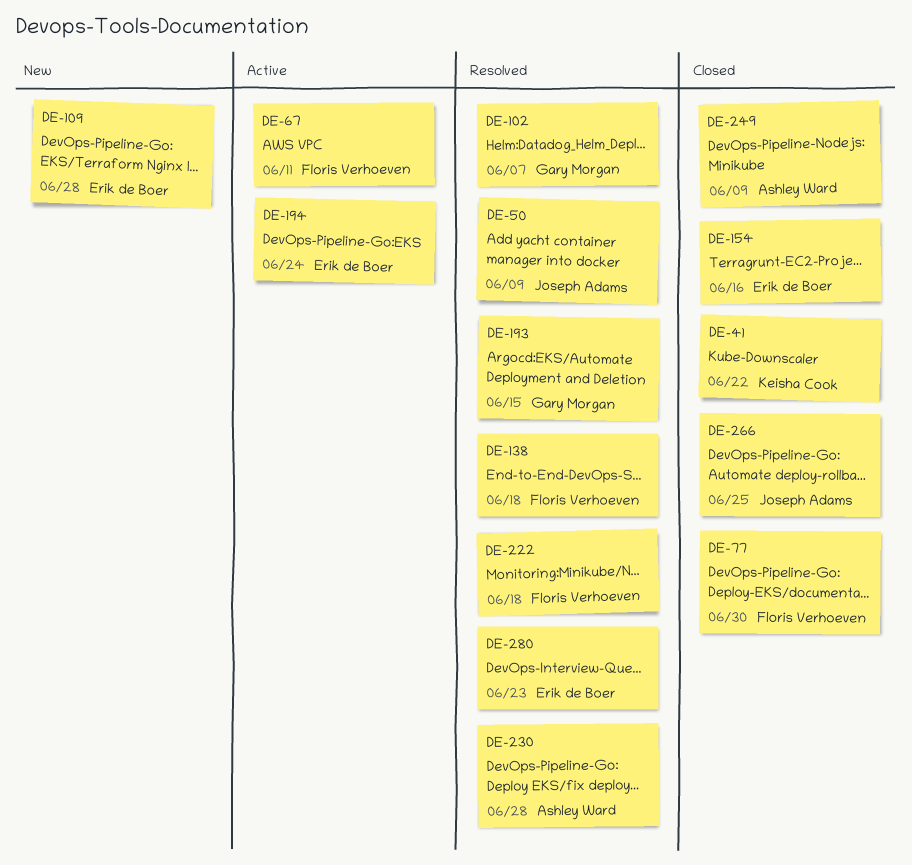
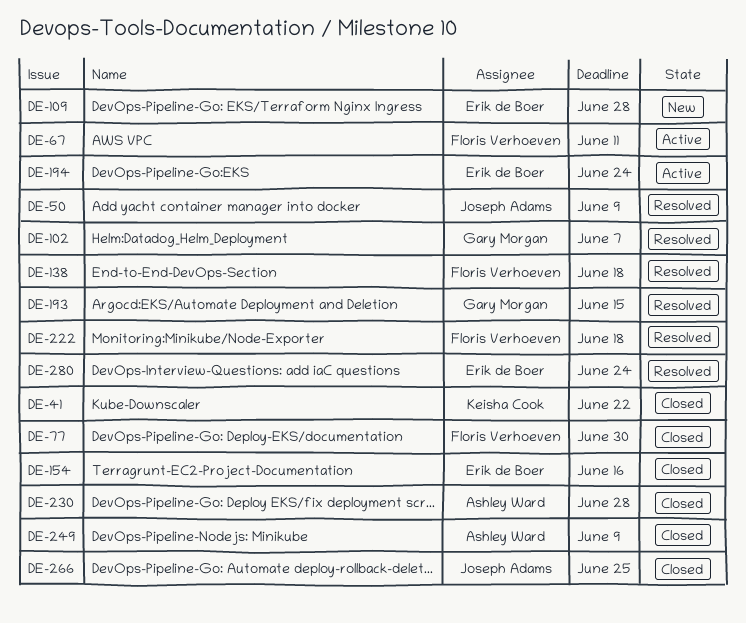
DE-230, status: Resolved -> Closed
DE-280, due: Jun 23 -> Jun 24

